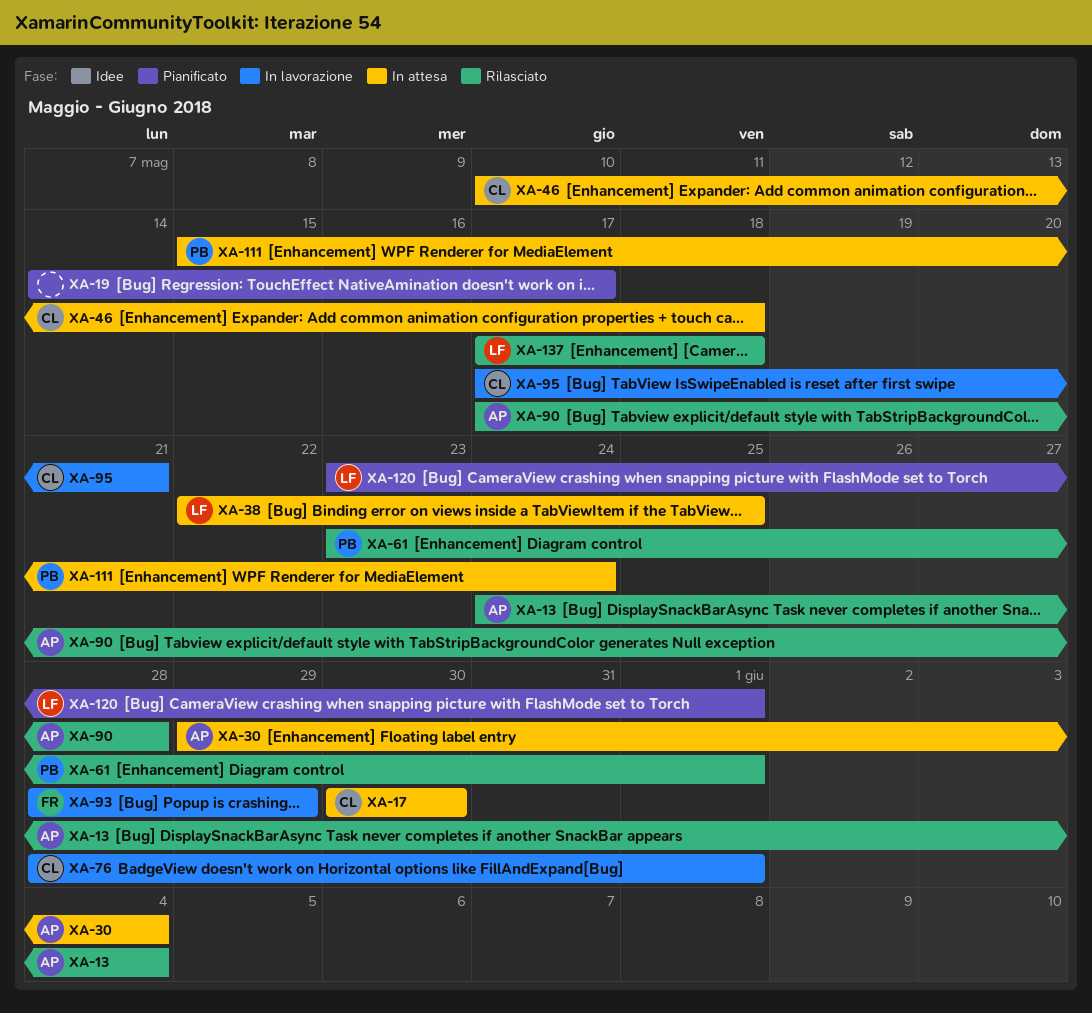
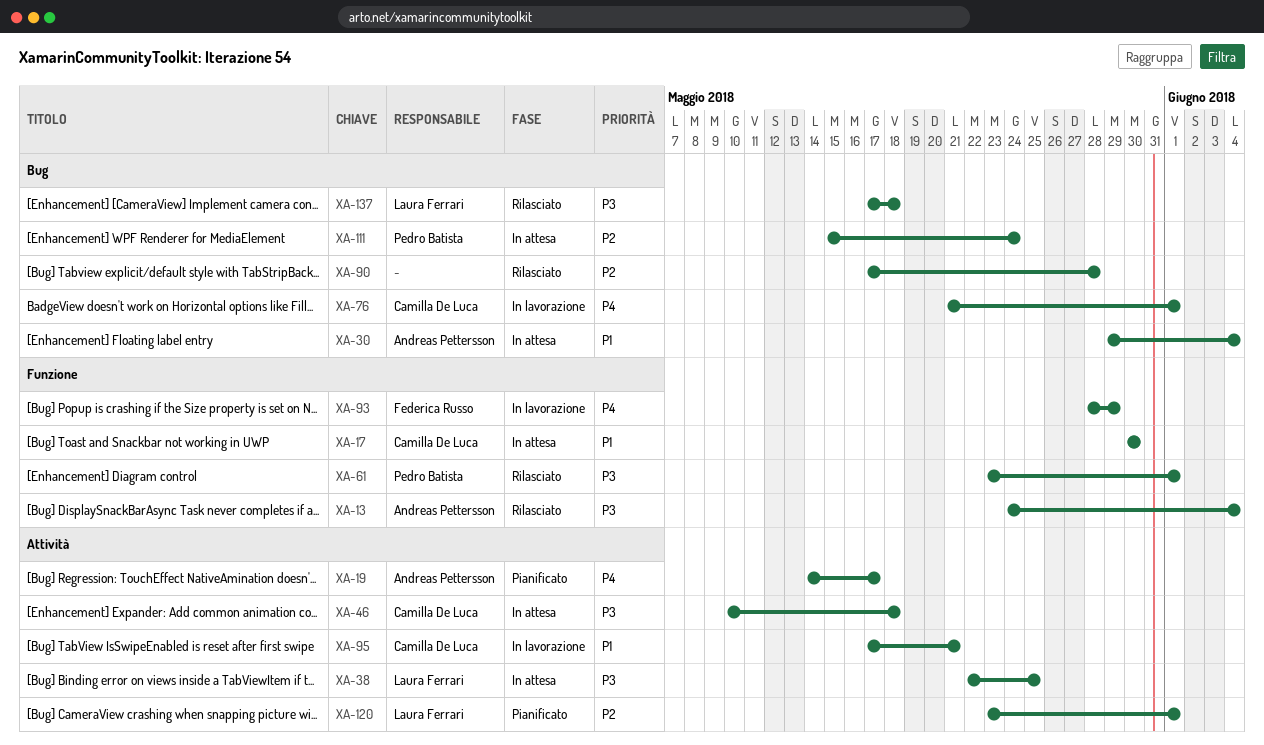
XA-19, owner: none -> Andreas Pettersson
XA-76, start: May 28 -> May 21
XA-90, owner: Andreas Pettersson -> none

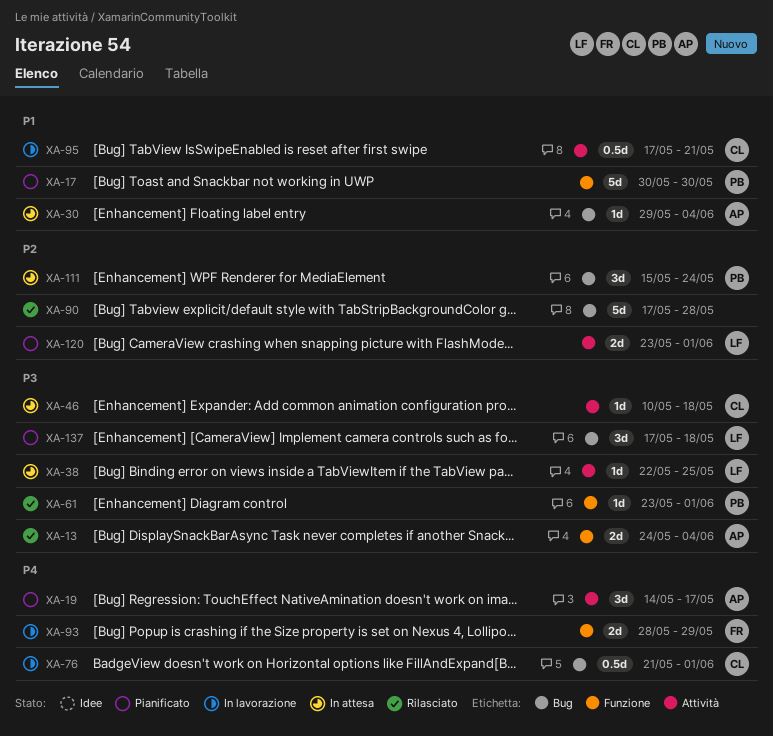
XA-17, status: In attesa -> Pianificato
XA-17, owner: Camilla De Luca -> Pedro Batista
XA-137, status: Rilasciato -> Pianificato

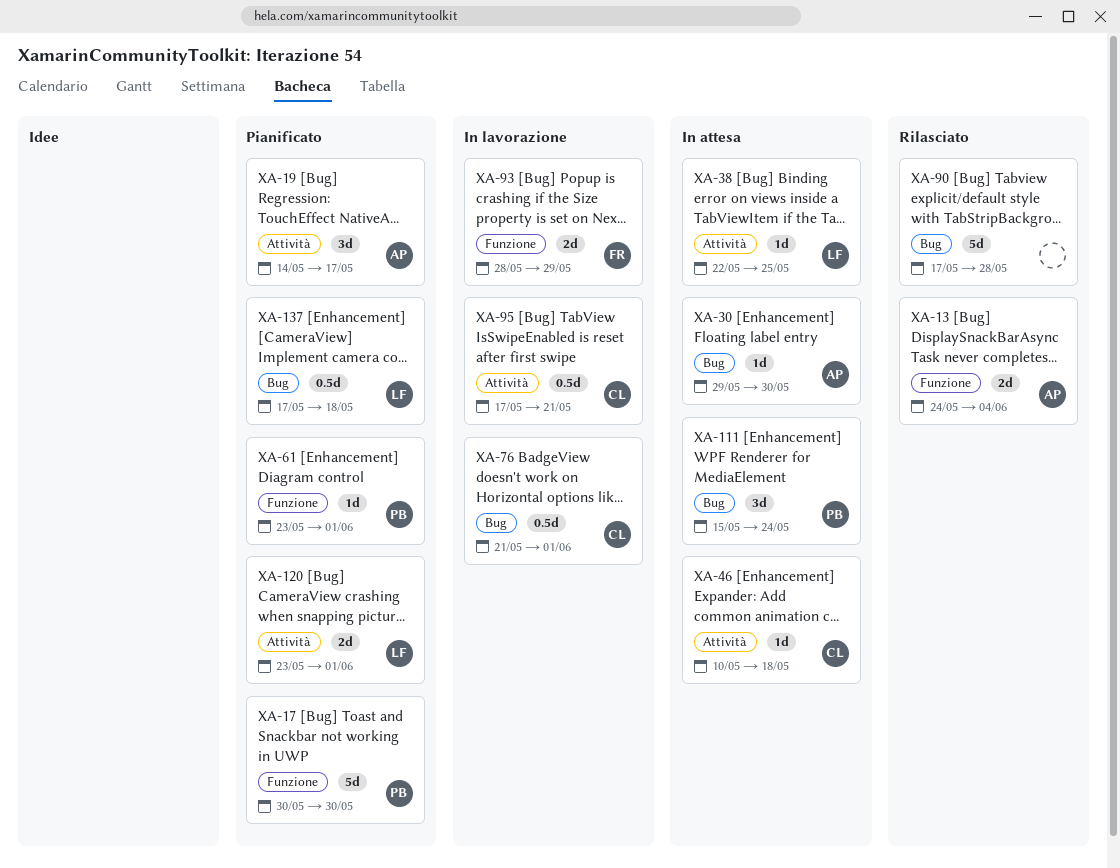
XA-30, due: Jun 4 -> May 30
XA-61, status: Rilasciato -> Pianificato
XA-137, estimate: 3d -> 0.5d

